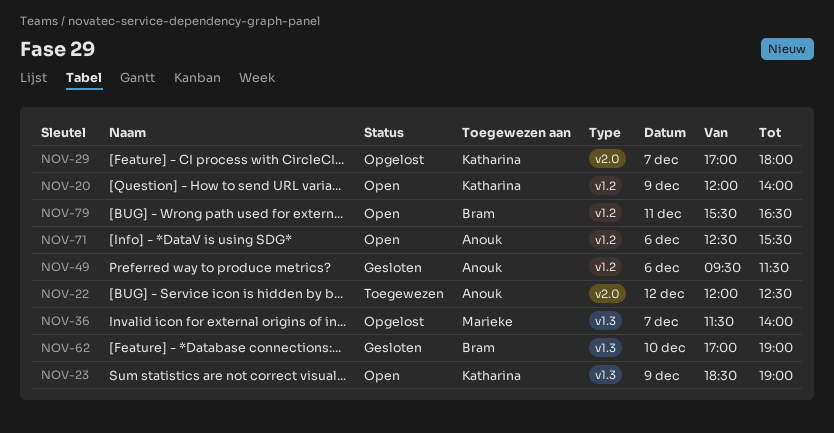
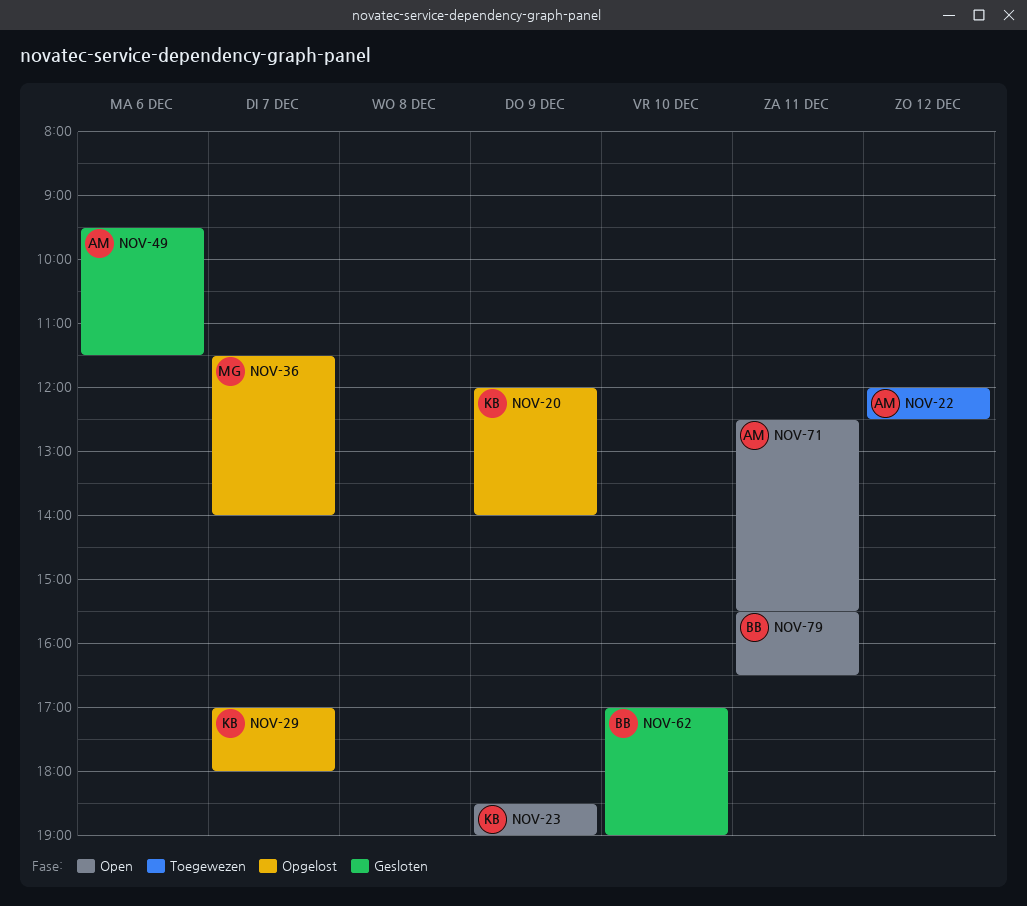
NOV-20, status: Open -> Opgelost
NOV-71, day: Dec 6 -> Dec 11

